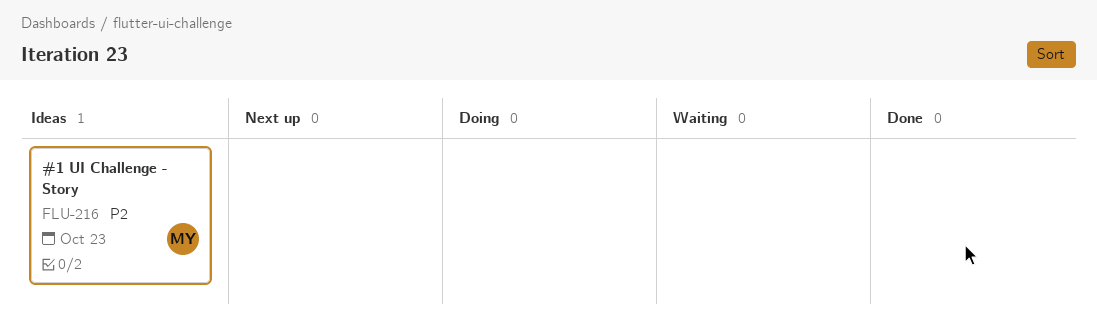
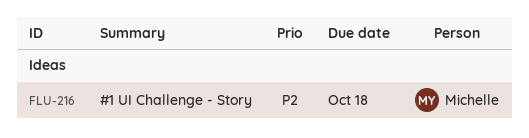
FLU-216, due: Oct 23 -> Oct 18

